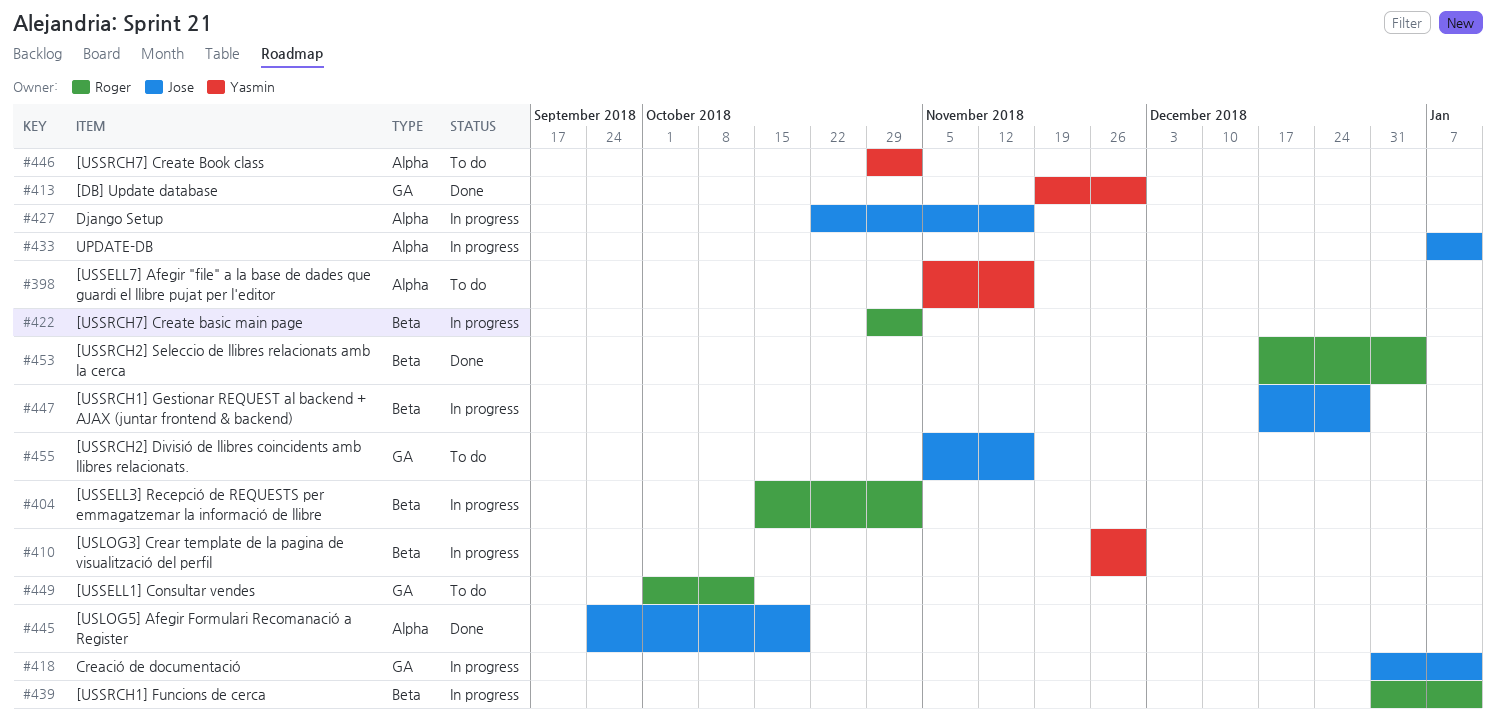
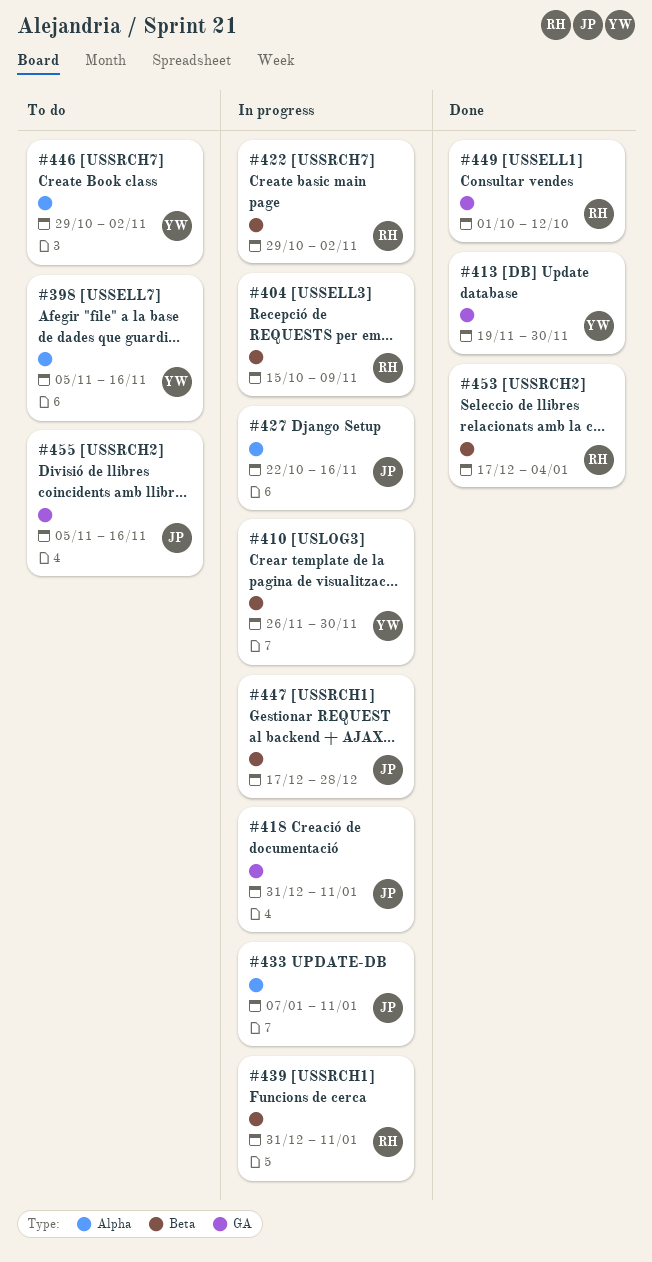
#404, due: Nov 2 -> Nov 9
#445: present -> none
#449, status: To do -> Done

